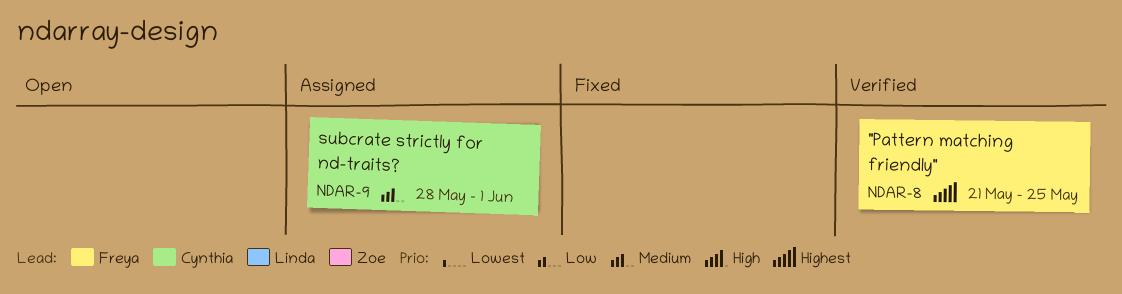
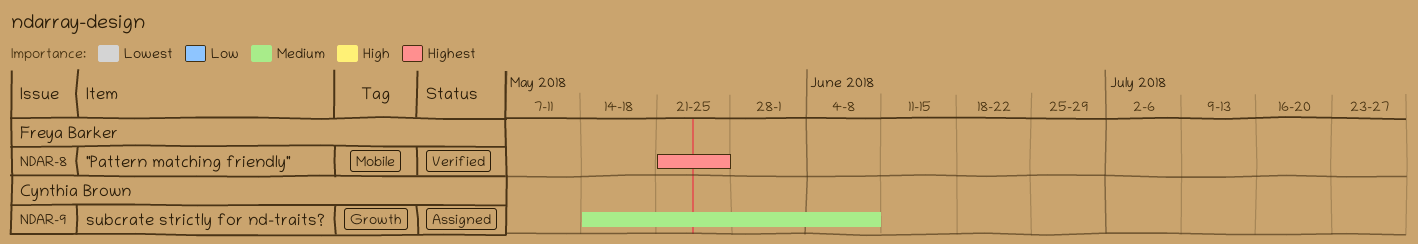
NDAR-9, start: May 28 -> May 14
NDAR-9, due: Jun 1 -> Jun 8

